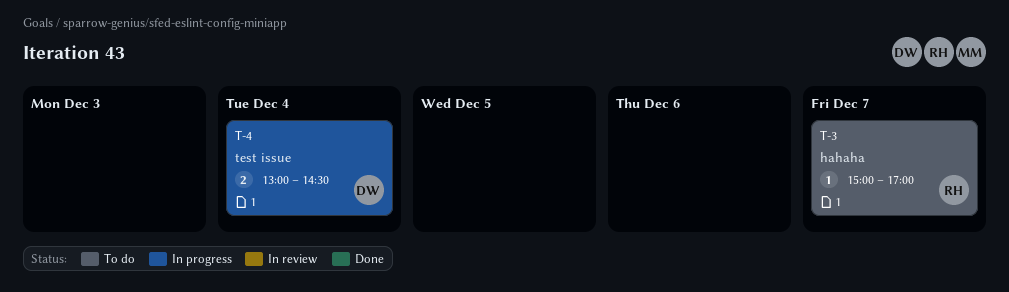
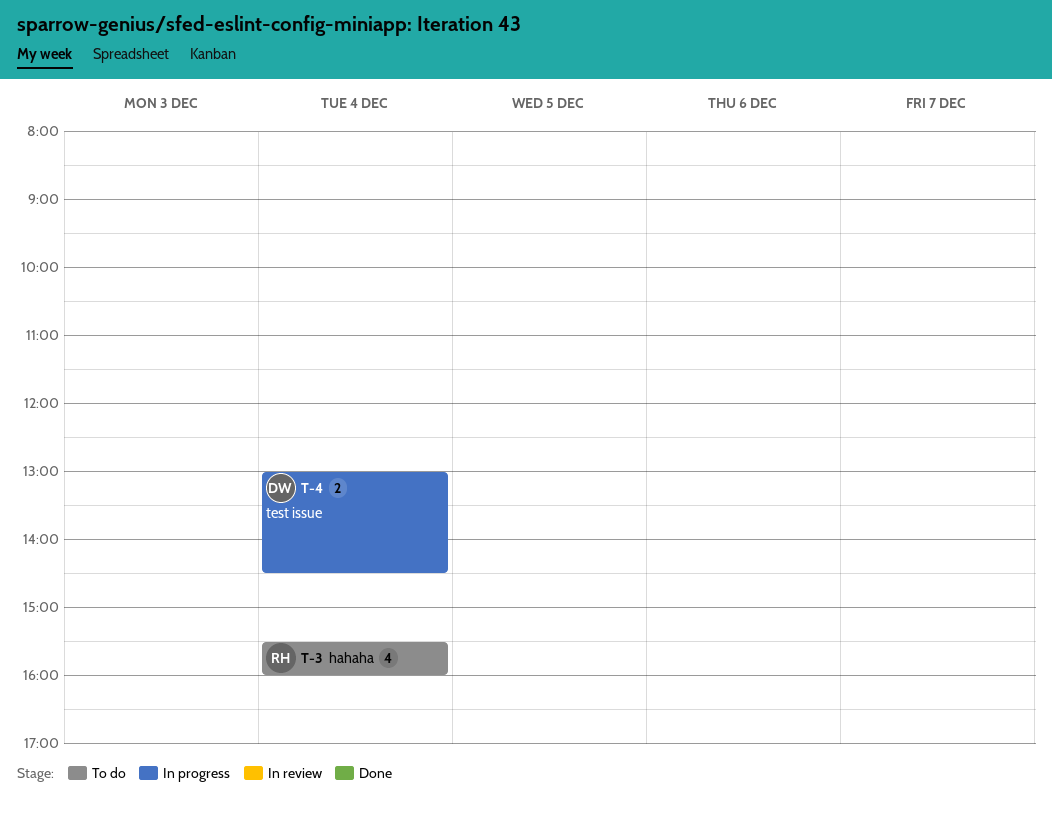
T-3, estimate: 1 -> 4
T-3, day: Dec 7 -> Dec 4
T-3, begins: 15:00 -> 15:30
T-3, ends: 17:00 -> 16:00

